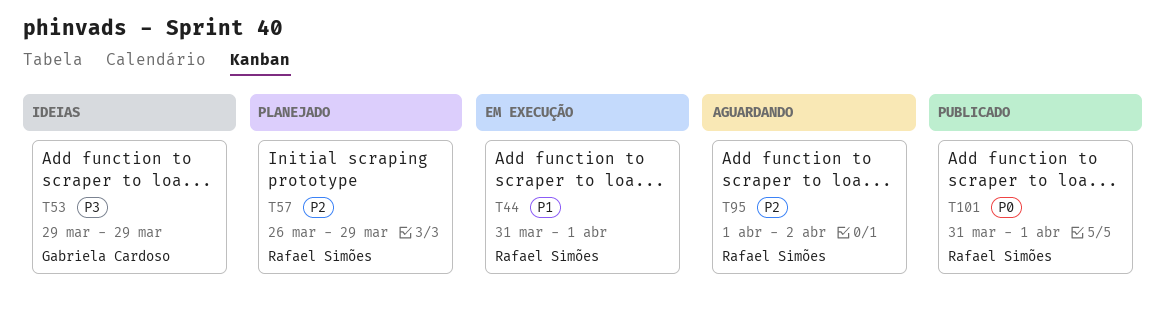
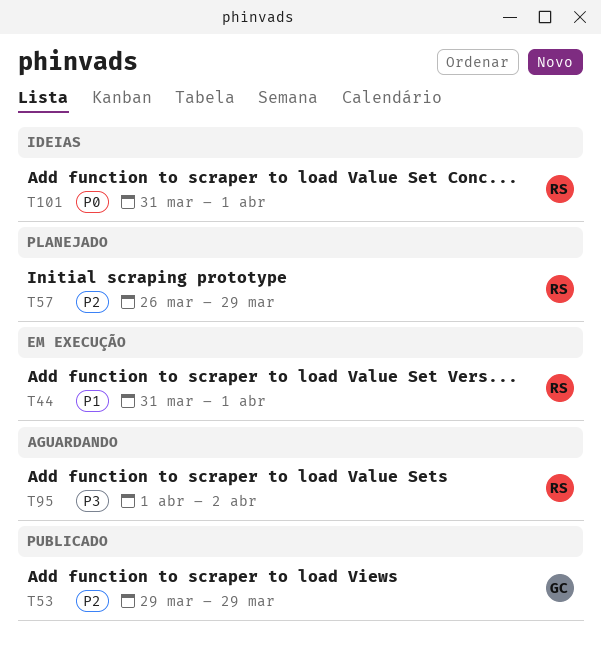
T53, status: Ideias -> Publicado
T53, priority: P3 -> P2
T95, priority: P2 -> P3
T101, status: Publicado -> Ideias

